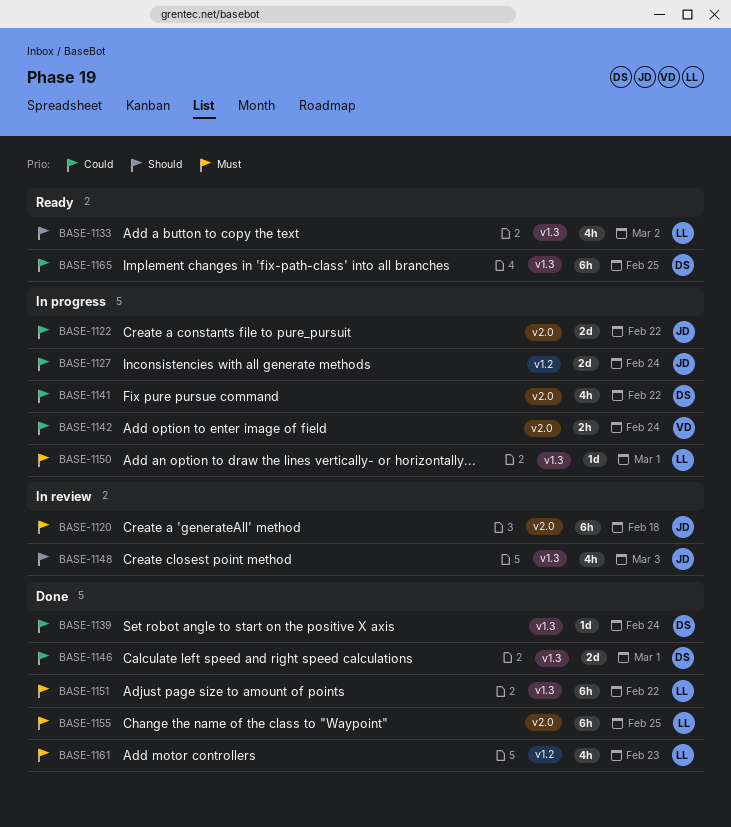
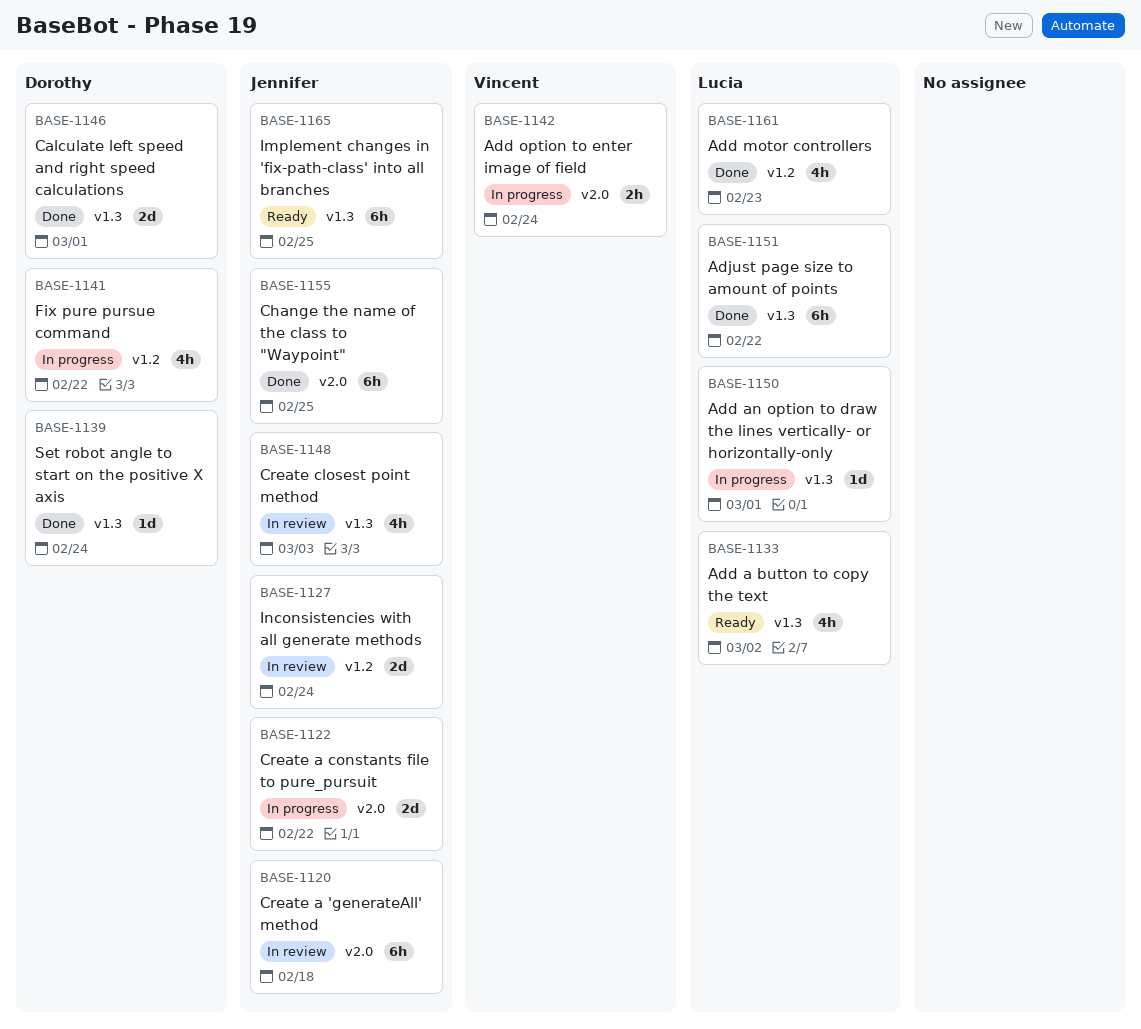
BASE-1127, status: In progress -> In review
BASE-1141, label: v2.0 -> v1.2
BASE-1155, owner: Lucia -> Jennifer
BASE-1165, owner: Dorothy -> Jennifer

